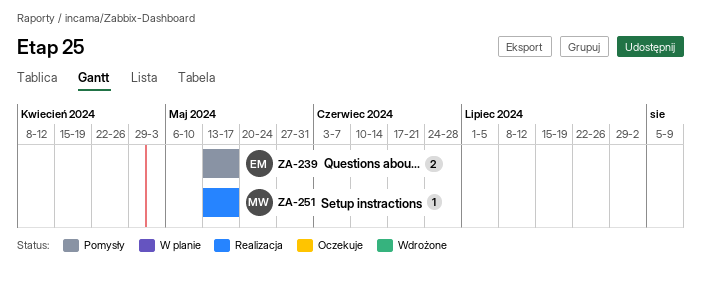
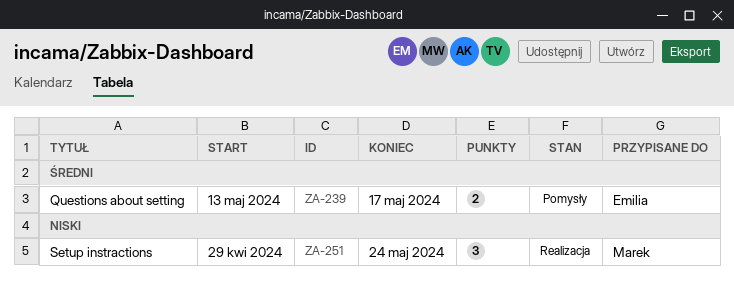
ZA-251, estimate: 1 -> 3
ZA-251, start: May 13 -> Apr 29
ZA-251, due: May 17 -> May 24

